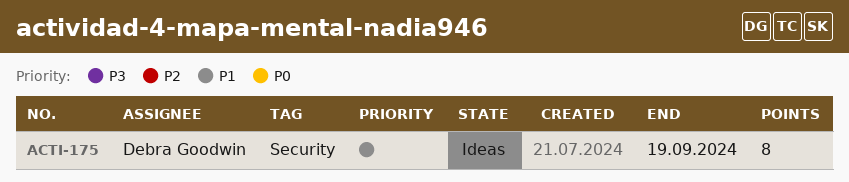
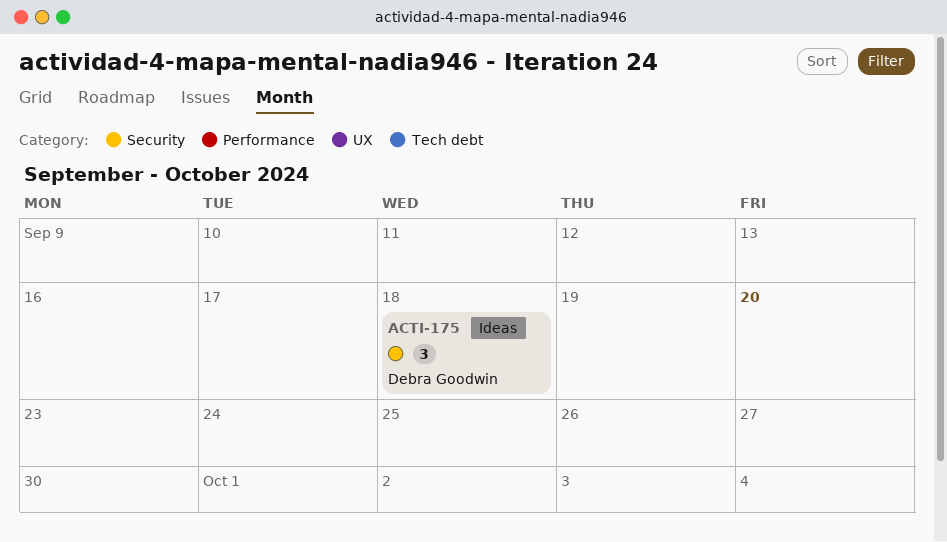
ACTI-175, estimate: 8 -> 3
ACTI-175, due: Sep 19 -> Sep 18

